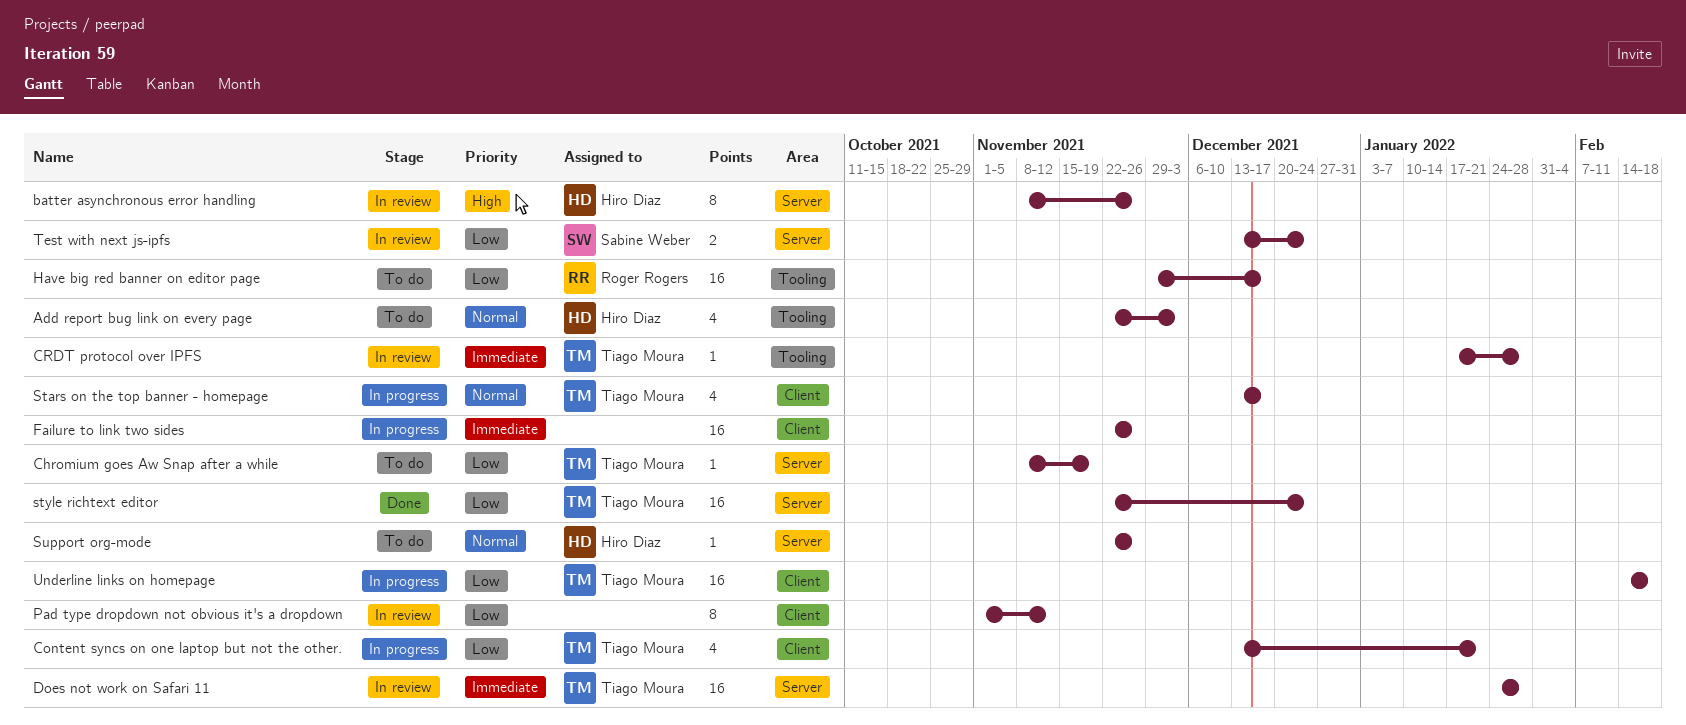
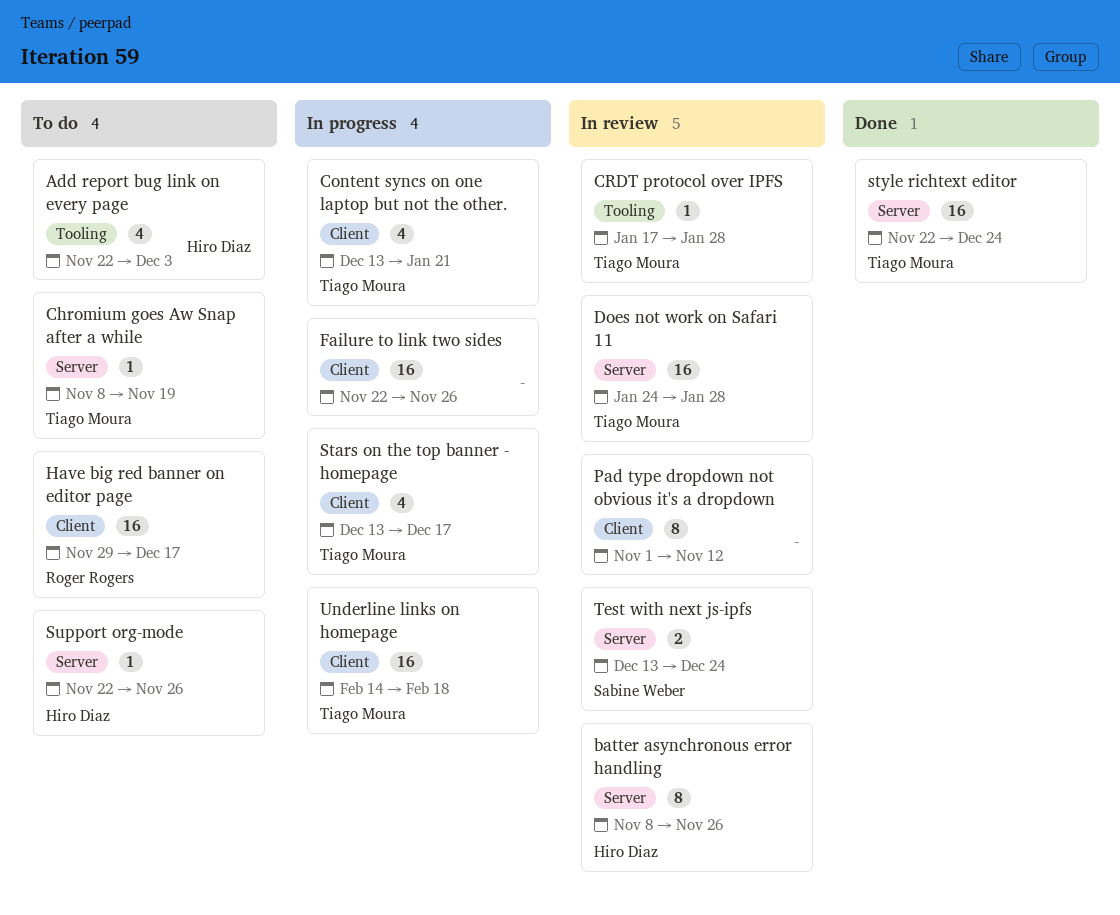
Have big red banner on editor page, label: Tooling -> Client

